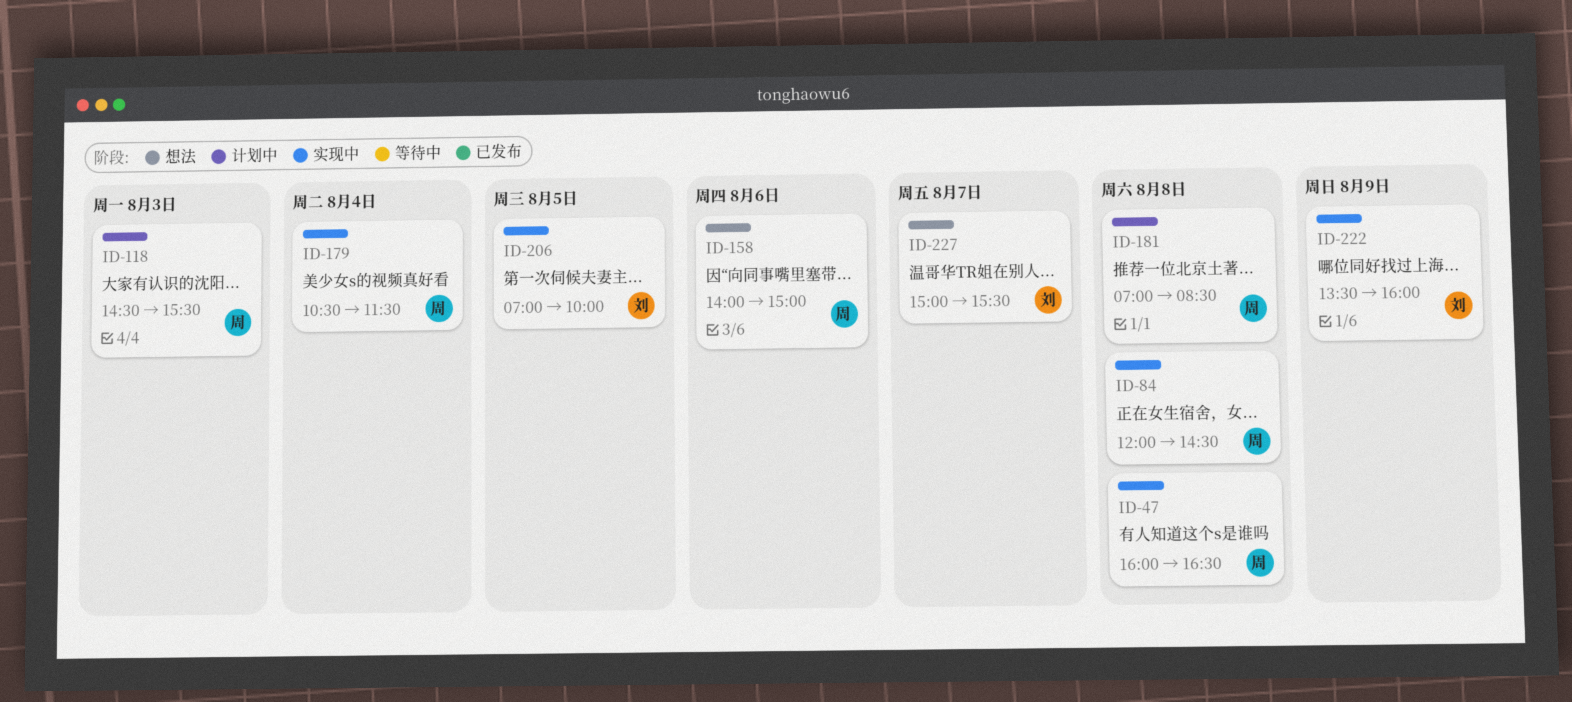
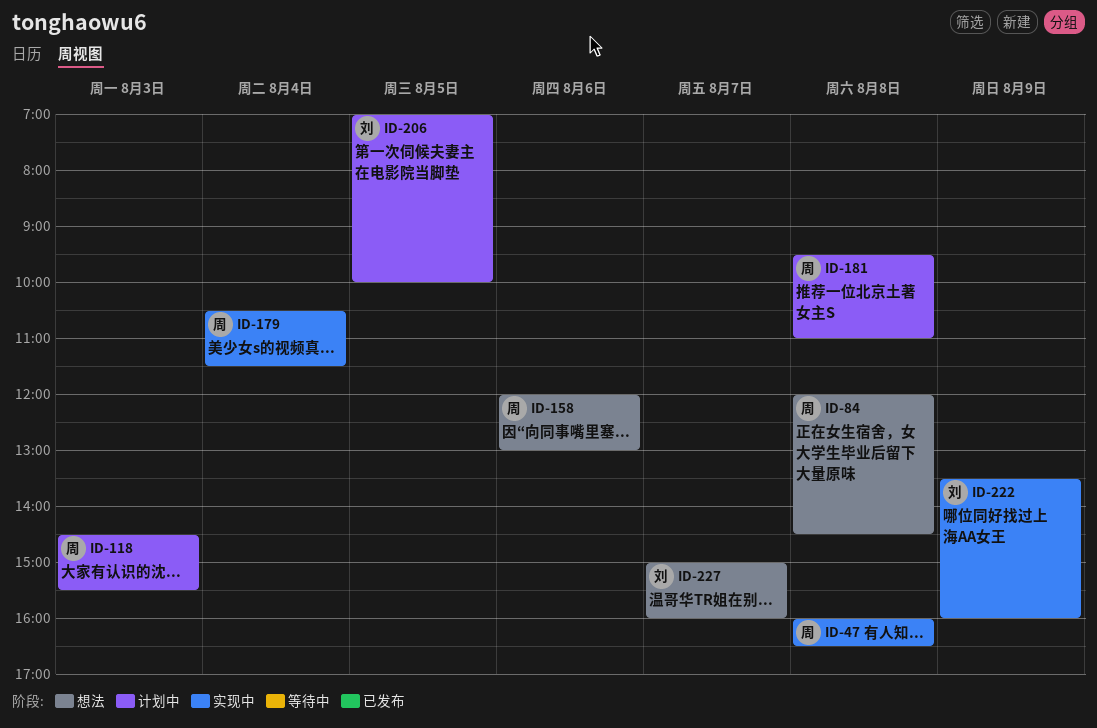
ID-84, status: 实现中 -> 想法
ID-158, begins: 14:00 -> 12:00
ID-158, ends: 15:00 -> 13:00
ID-181, begins: 07:00 -> 09:30
ID-181, ends: 08:30 -> 11:00
ID-206, status: 实现中 -> 计划中
ID-227, ends: 15:30 -> 16:00

